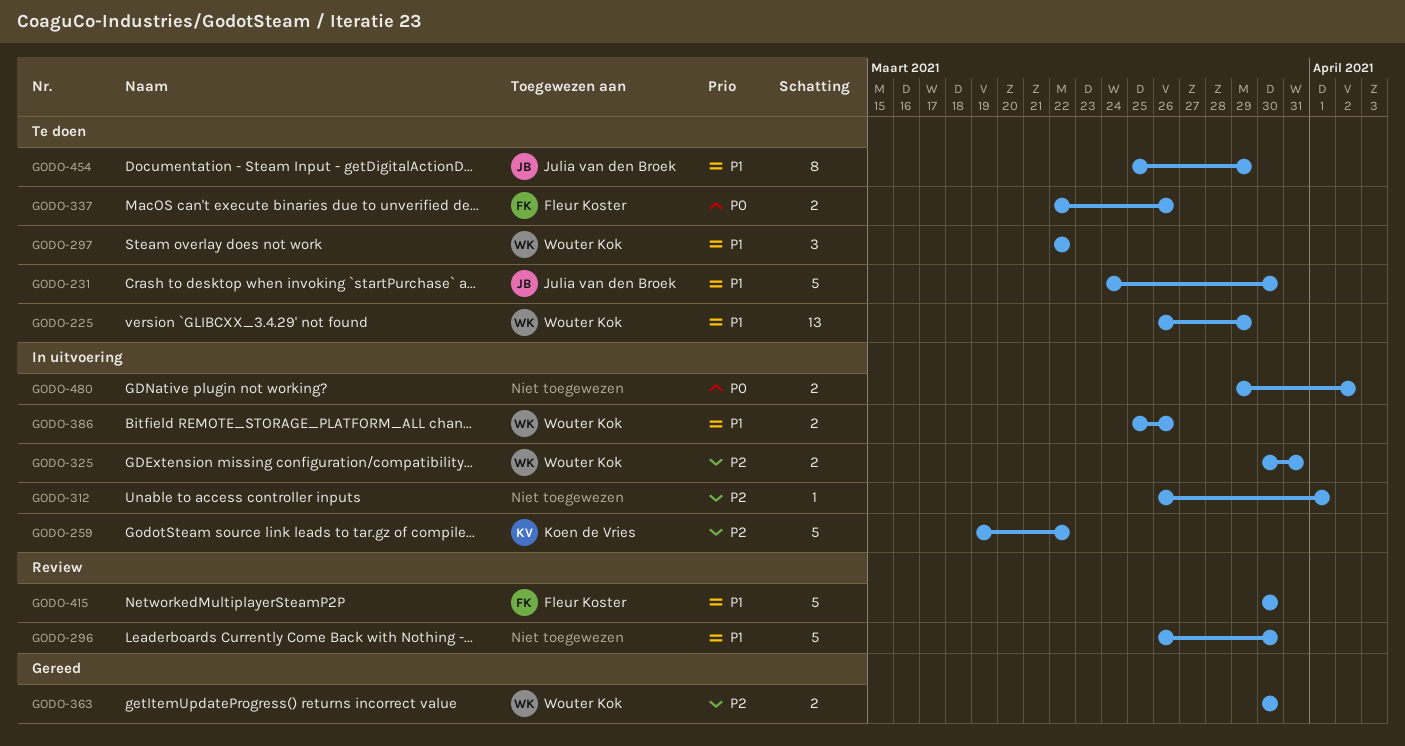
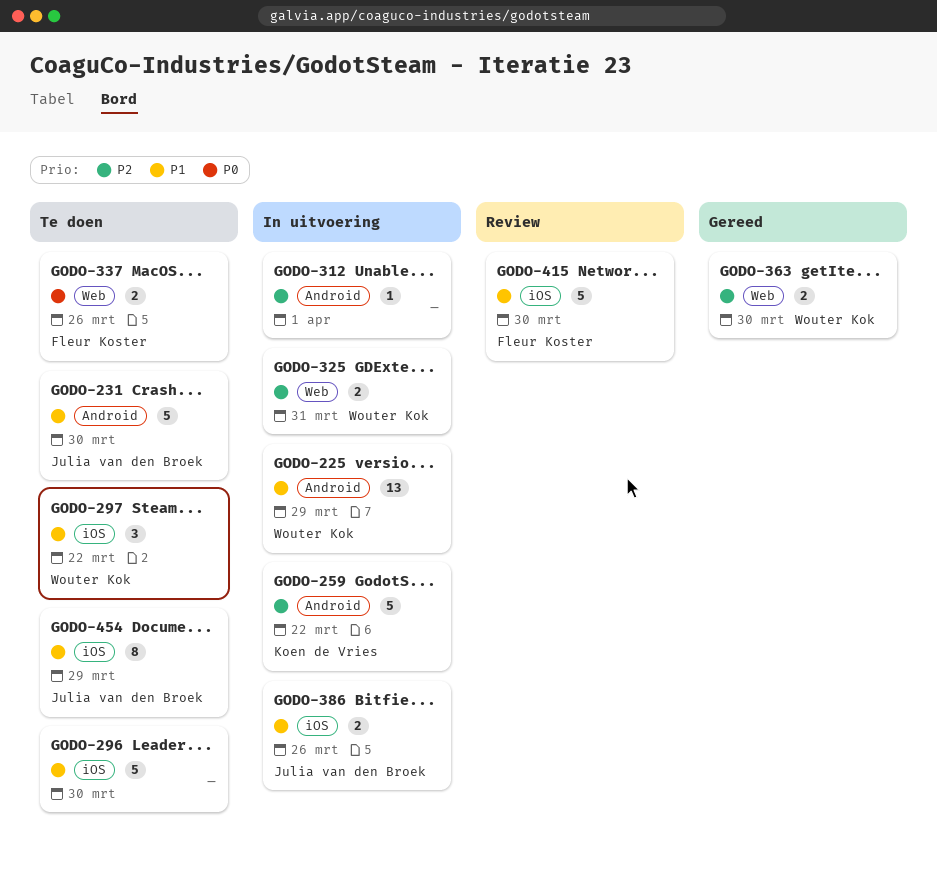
GODO-225, status: Te doen -> In uitvoering
GODO-296, status: Review -> Te doen
GODO-386, owner: Wouter Kok -> Julia van den Broek
GODO-480: present -> none

